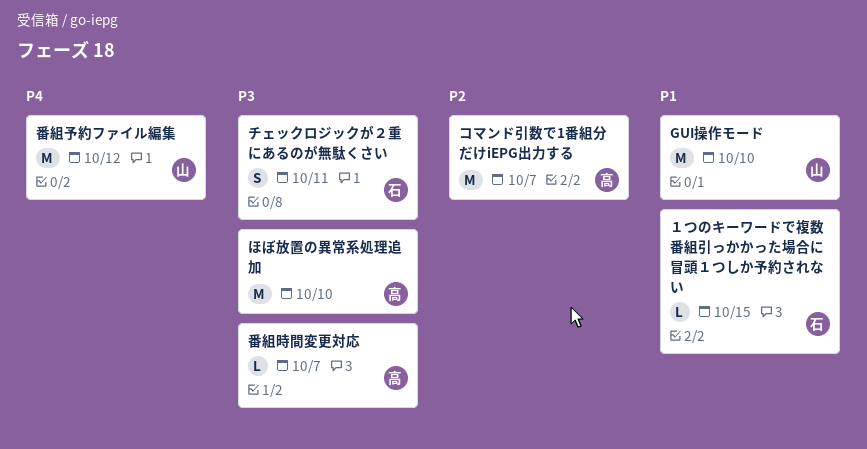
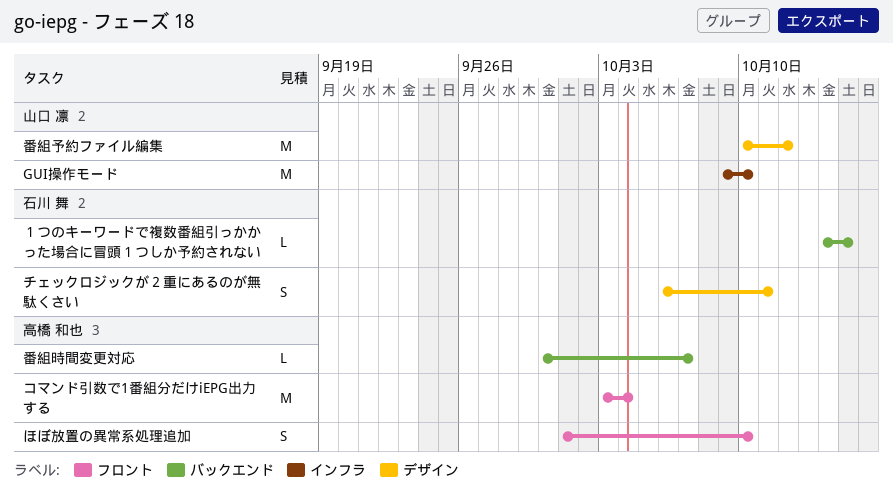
ほぼ放置の異常系処理追加, estimate: M -> S
コマンド引数で1番組分だけiEPG出力する, due: Oct 7 -> Oct 4

